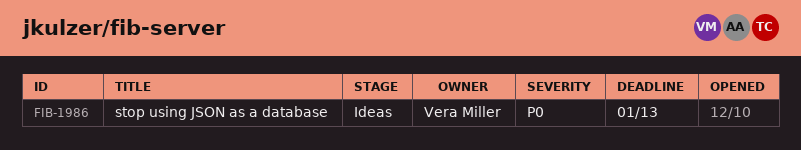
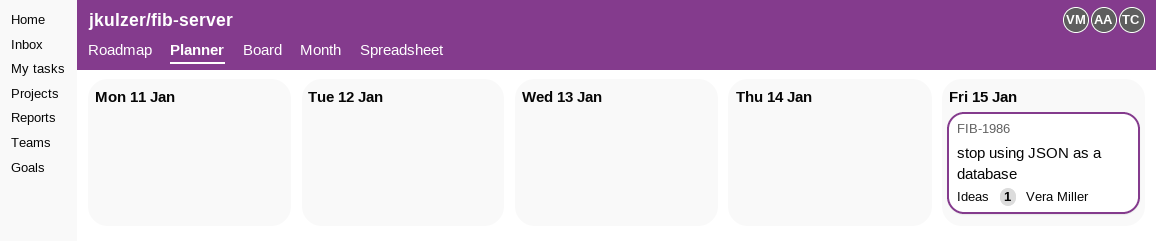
FIB-1986, due: Jan 13 -> Jan 15

